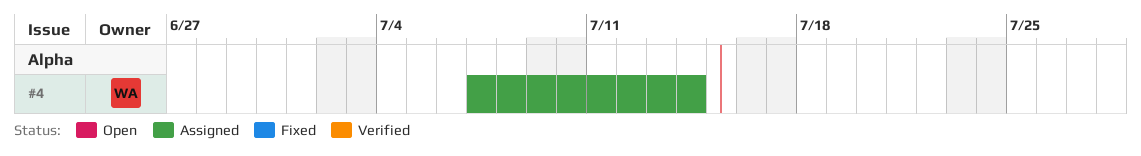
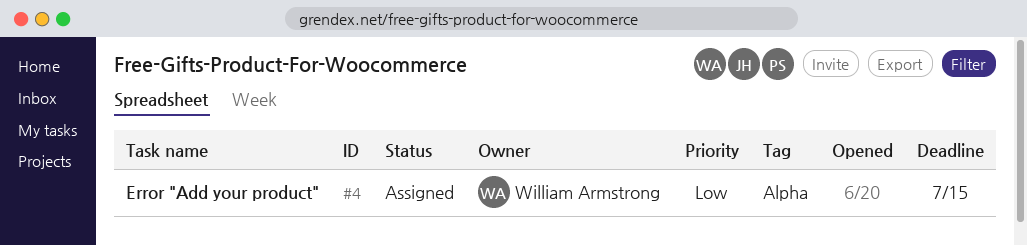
#4, due: Jul 14 -> Jul 15

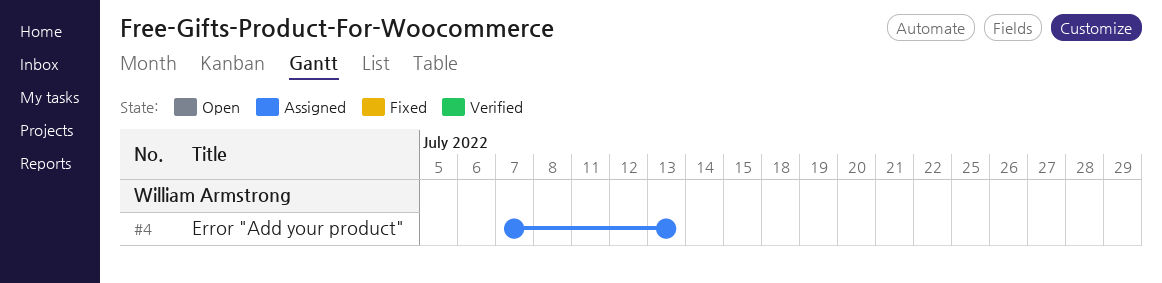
#4, due: Jul 15 -> Jul 13

